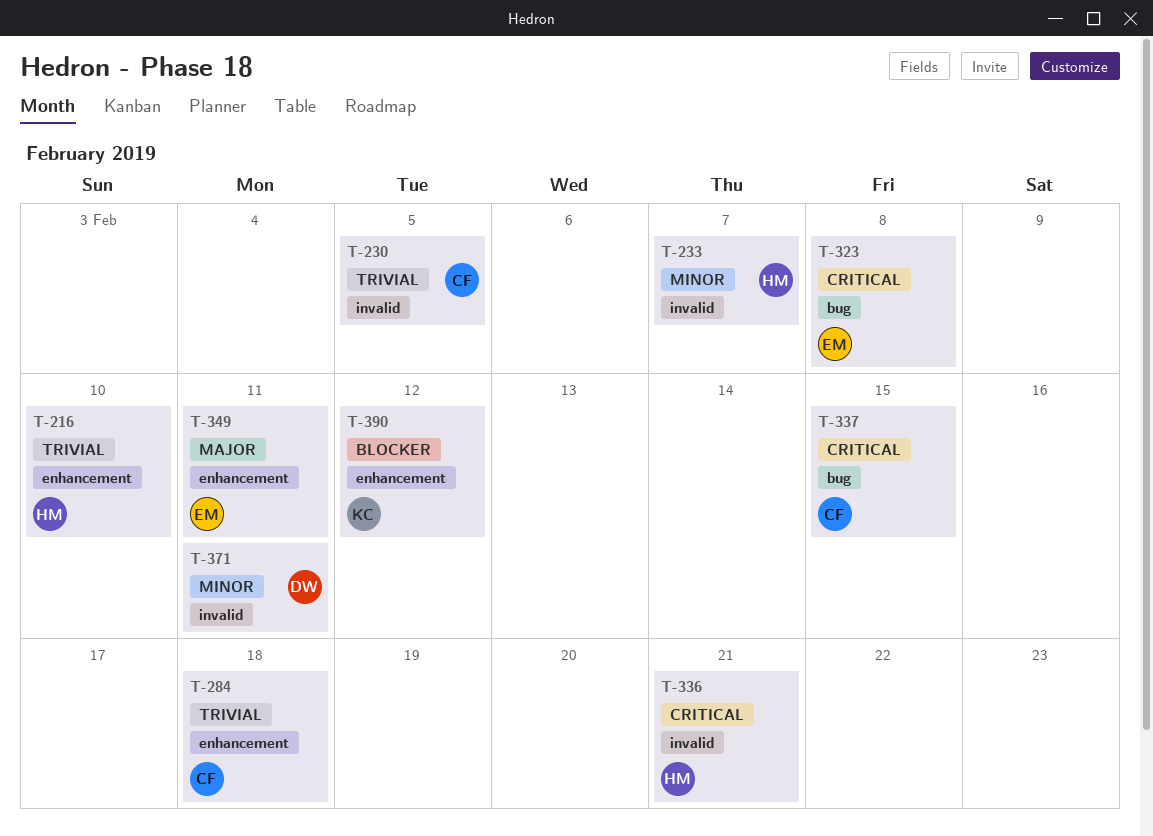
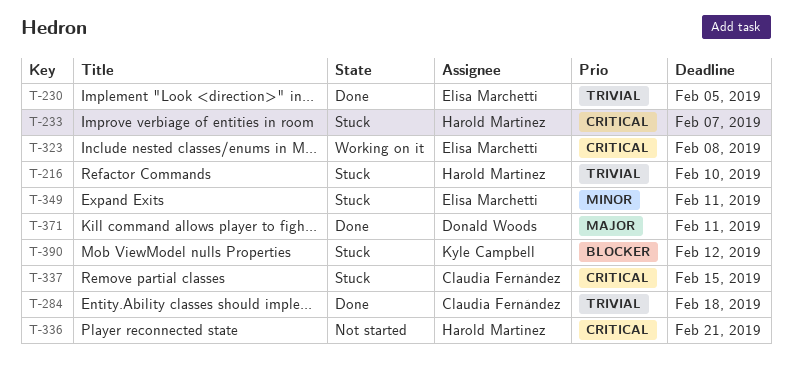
T-230, owner: Claudia Fernández -> Elisa Marchetti
T-233, priority: Minor -> Critical
T-349, priority: Major -> Minor
T-371, priority: Minor -> Major

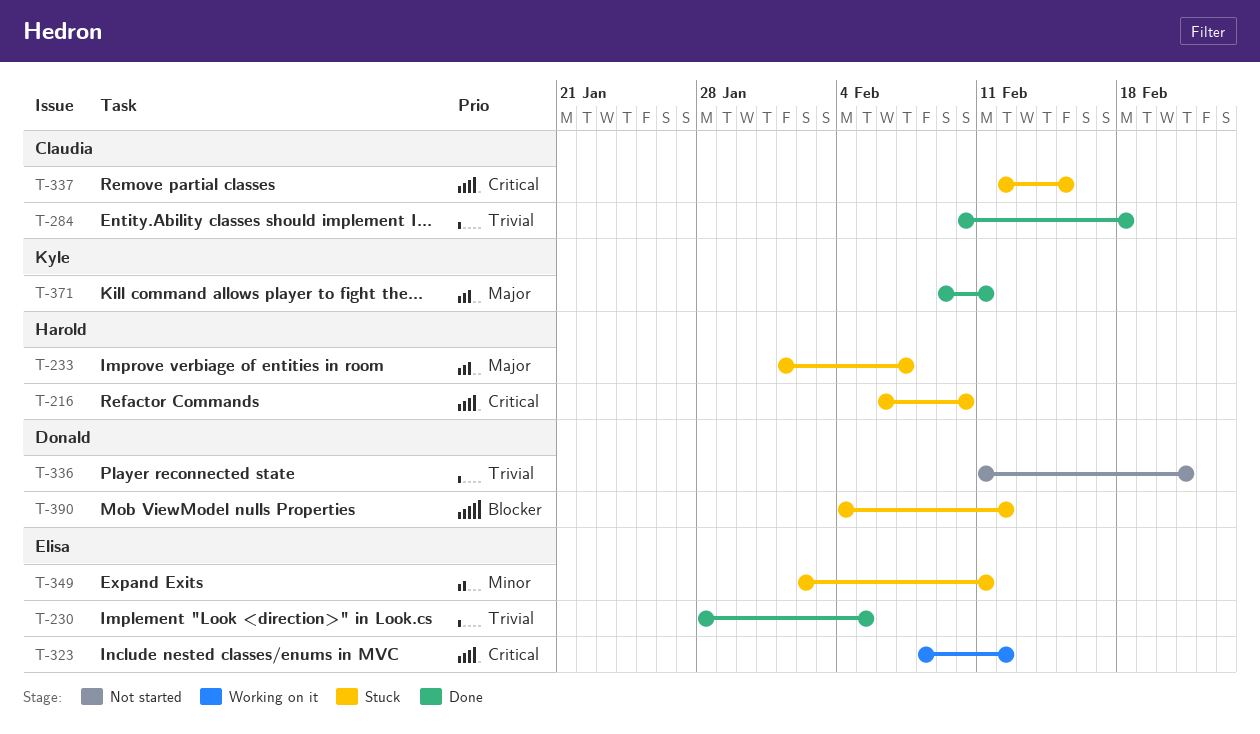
T-216, priority: Trivial -> Critical
T-233, priority: Critical -> Major
T-323, due: Feb 8 -> Feb 12
T-336, owner: Harold Martinez -> Donald Woods
T-336, priority: Critical -> Trivial
T-371, owner: Donald Woods -> Kyle Campbell
T-390, owner: Kyle Campbell -> Donald Woods

